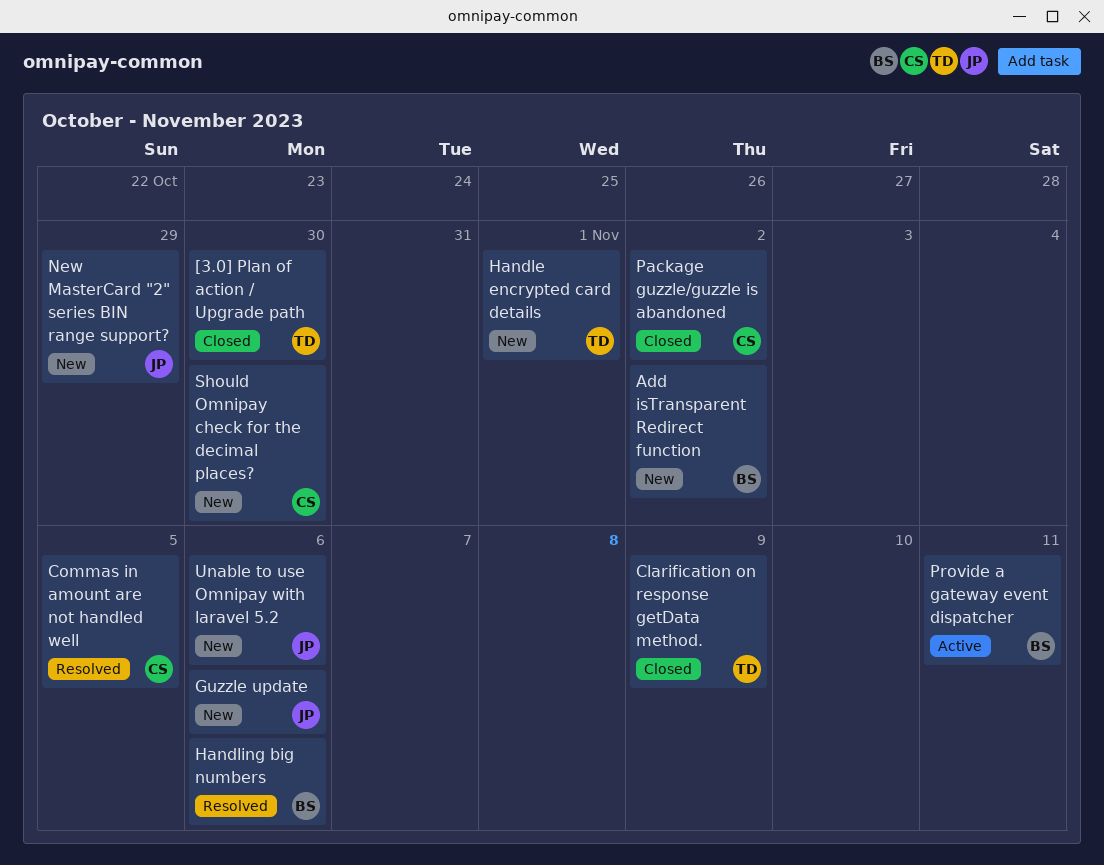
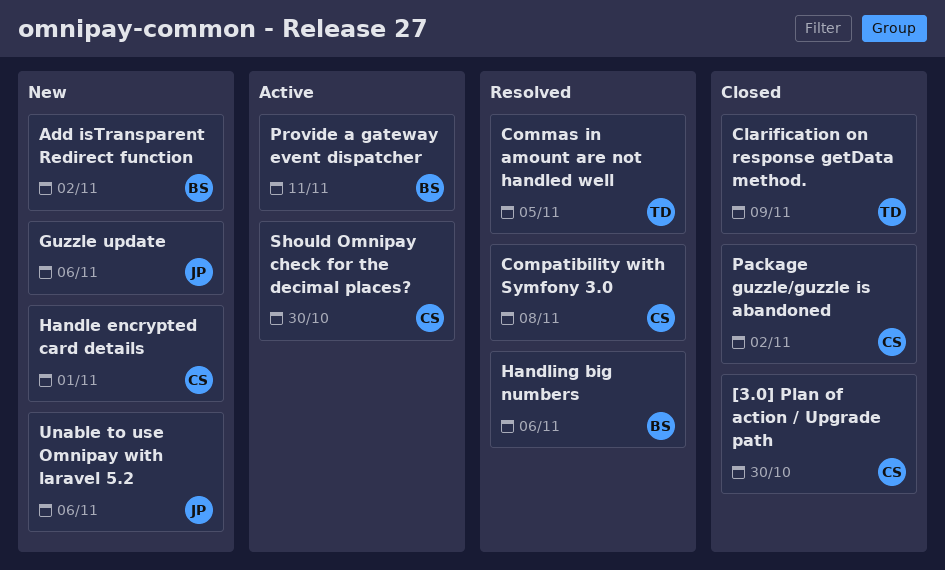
[3.0] Plan of action / Upgrade path, owner: TD -> CS
Commas in amount are not handled well, owner: CS -> TD
Compatibility with Symfony 3.0: none -> present
Handle encrypted card details, owner: TD -> CS
New MasterCard "2" series BIN range support?: present -> none
Should Omnipay check for the decimal places?, status: New -> Active

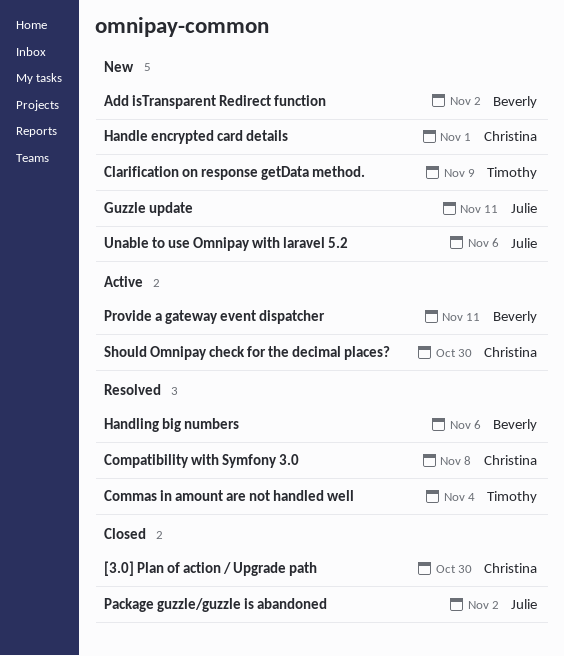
Clarification on response getData method., status: Closed -> New
Commas in amount are not handled well, due: Nov 5 -> Nov 4
Guzzle update, due: Nov 6 -> Nov 11
Package guzzle/guzzle is abandoned, owner: Christina -> Julie

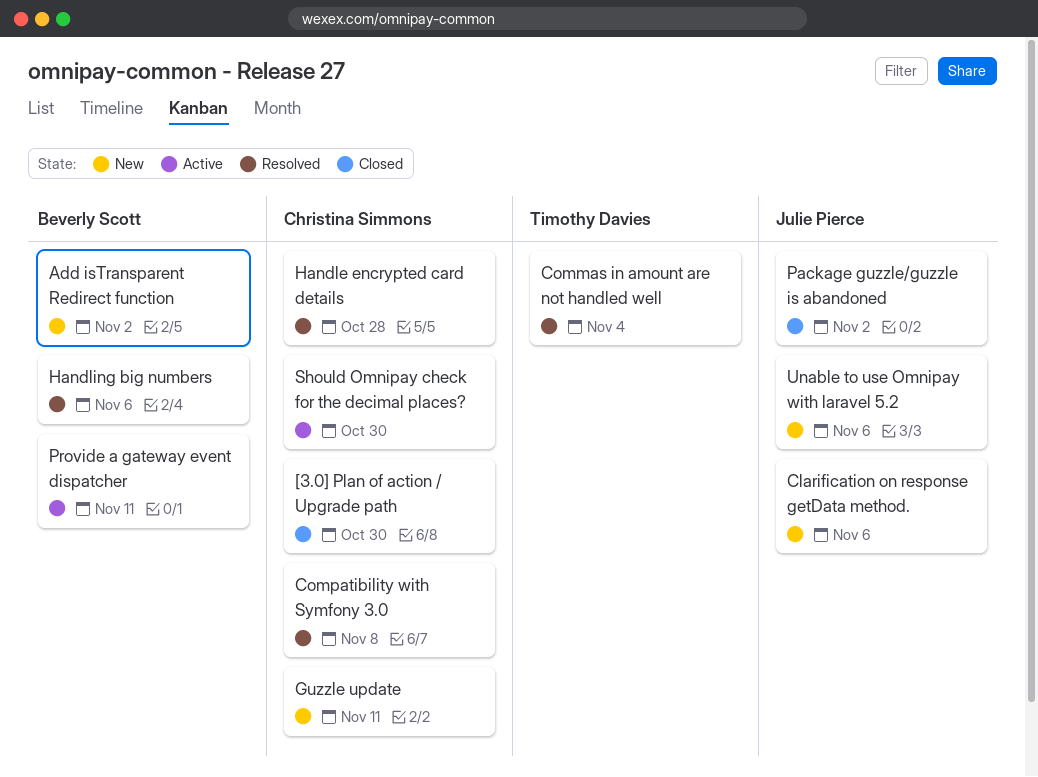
Clarification on response getData method., owner: Timothy Davies -> Julie Pierce
Clarification on response getData method., due: Nov 9 -> Nov 6
Guzzle update, owner: Julie Pierce -> Christina Simmons
Handle encrypted card details, status: New -> Resolved
Handle encrypted card details, due: Nov 1 -> Oct 28

